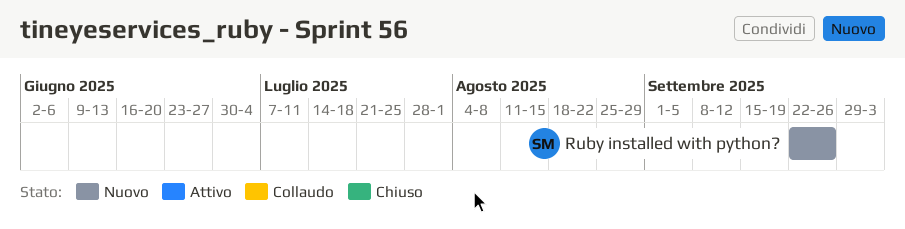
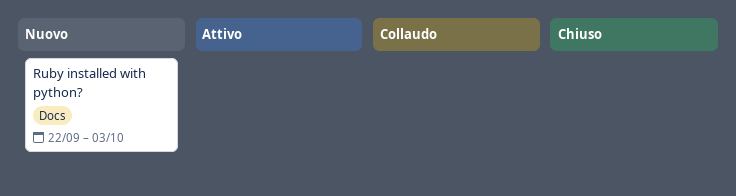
Ruby installed with python?, due: Sep 26 -> Oct 3

